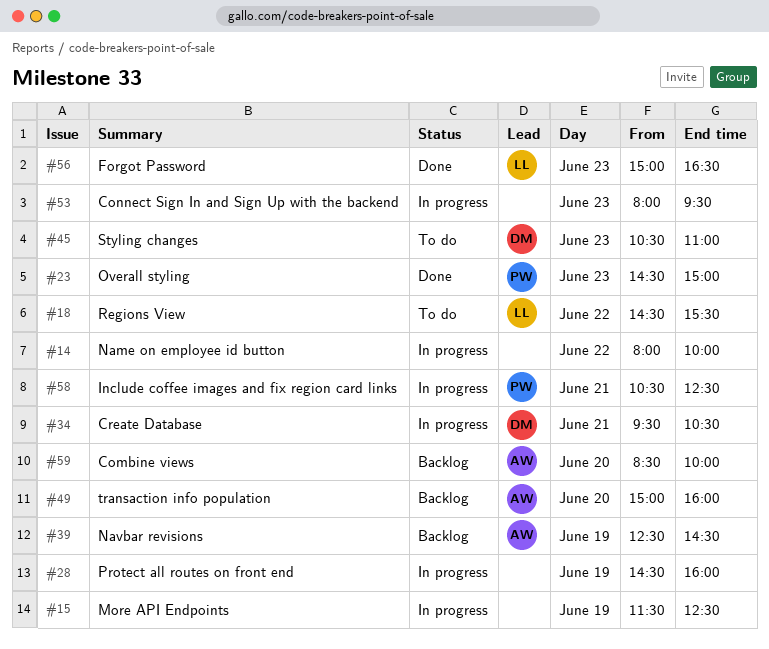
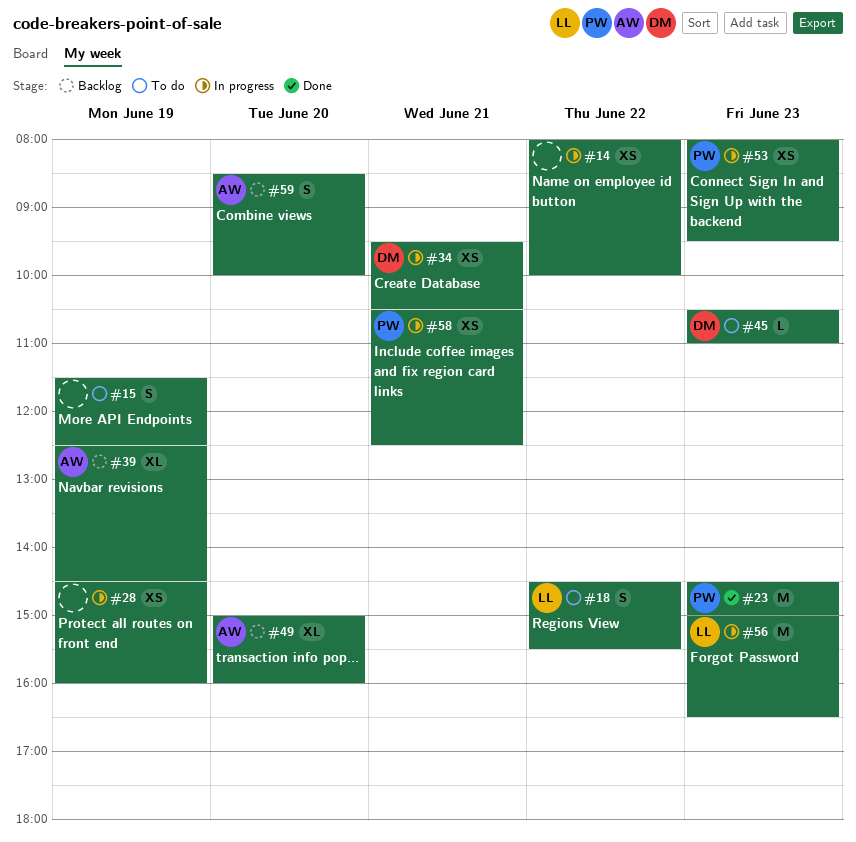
#15, status: In progress -> To do
#53, owner: none -> PW
#56, status: Done -> In progress

